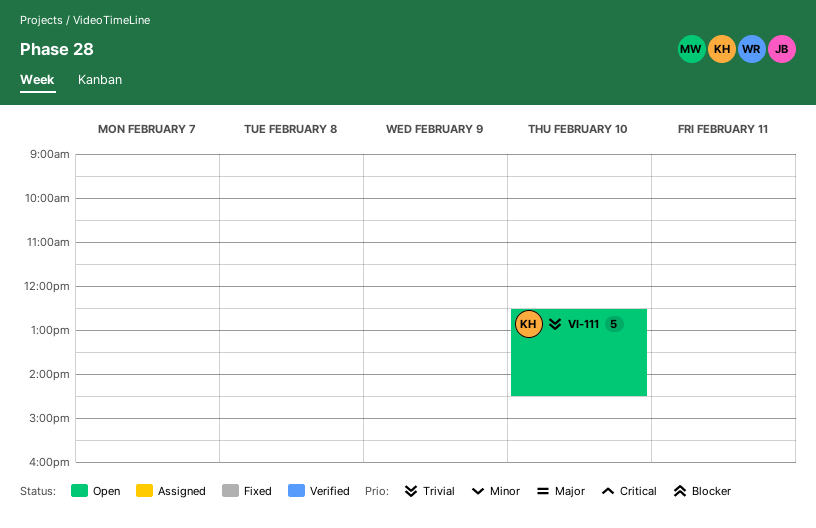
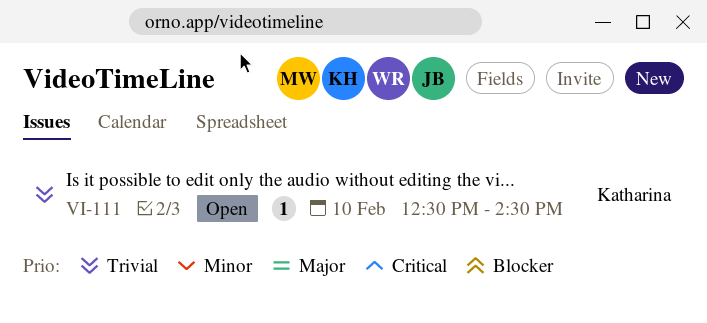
VI-111, estimate: 5 -> 1

